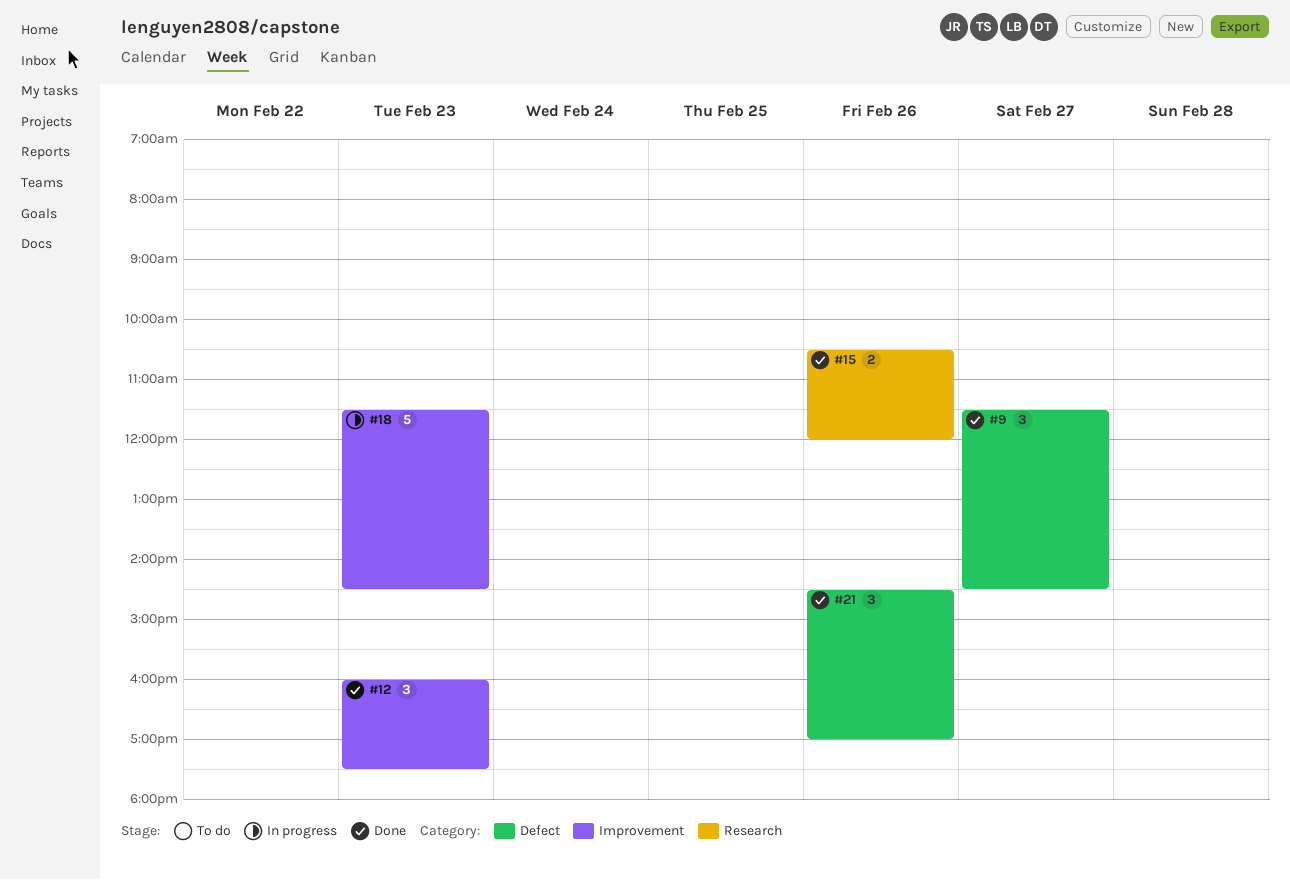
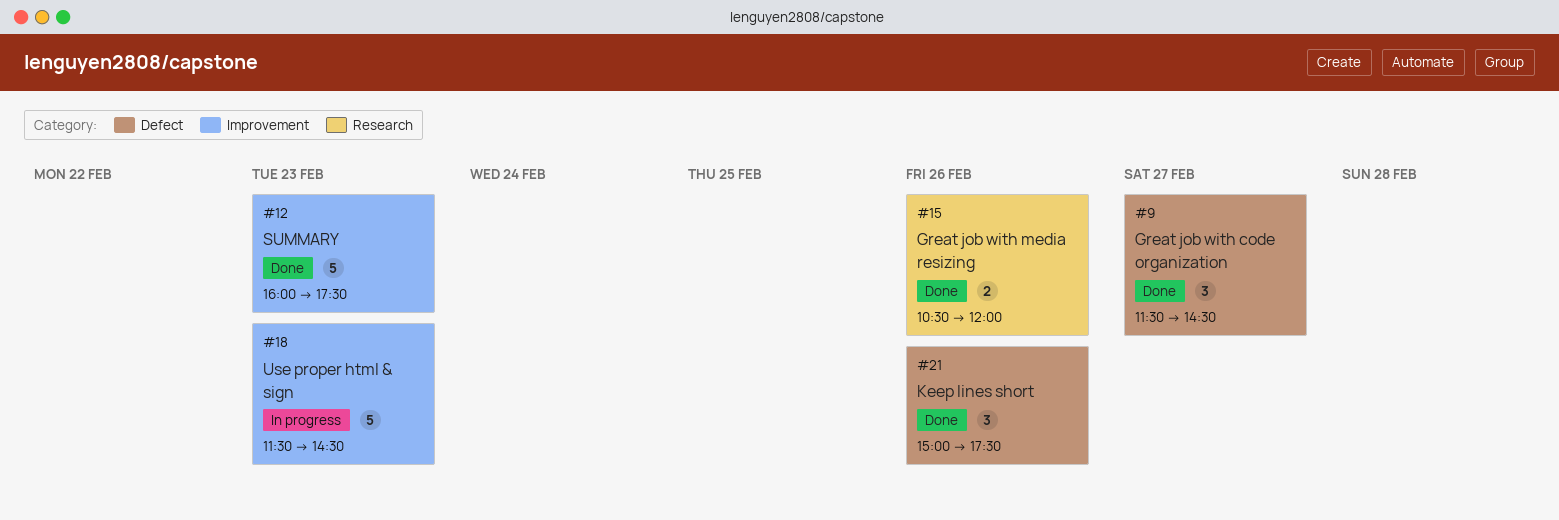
#12, estimate: 3 -> 5
#21, begins: 14:30 -> 15:00
#21, ends: 17:00 -> 17:30

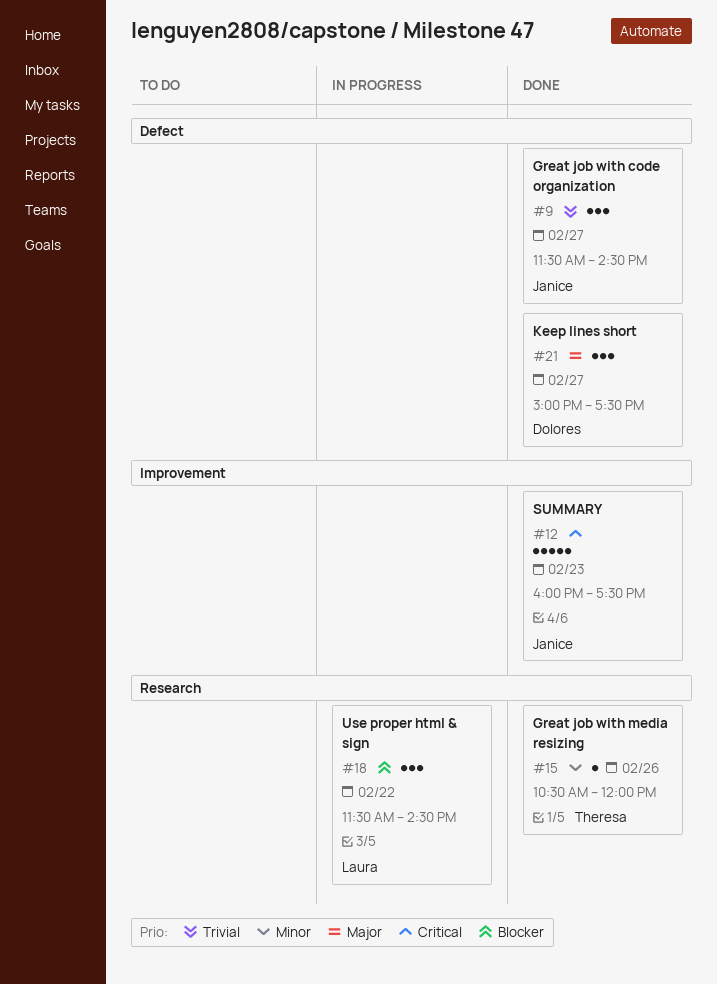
#15, estimate: 2 -> 1
#18, label: Improvement -> Research
#18, estimate: 5 -> 3
#18, day: Feb 23 -> Feb 22
#21, day: Feb 26 -> Feb 27

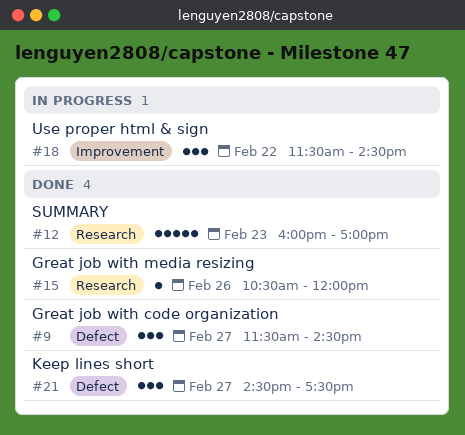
#12, label: Improvement -> Research
#12, ends: 17:30 -> 17:00
#18, label: Research -> Improvement
#21, begins: 15:00 -> 14:30

